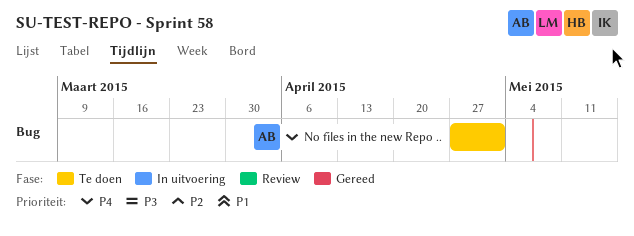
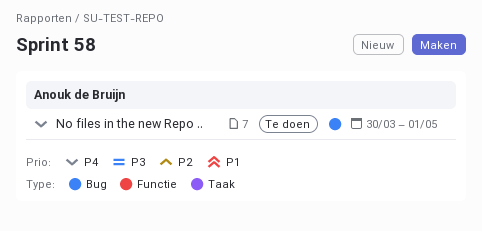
No files in the new Repo .., start: Apr 27 -> Mar 30

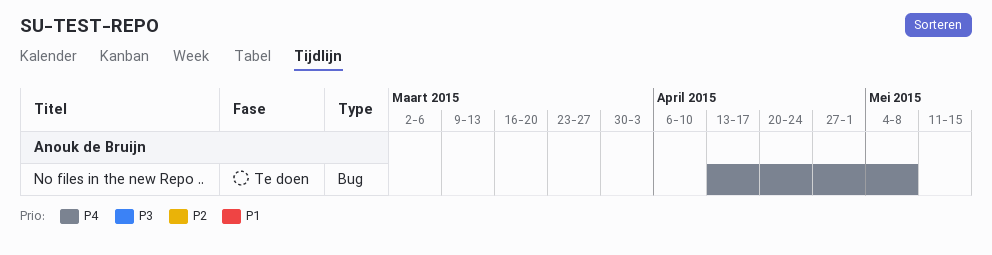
No files in the new Repo .., start: Mar 30 -> Apr 13
No files in the new Repo .., due: May 1 -> May 8

